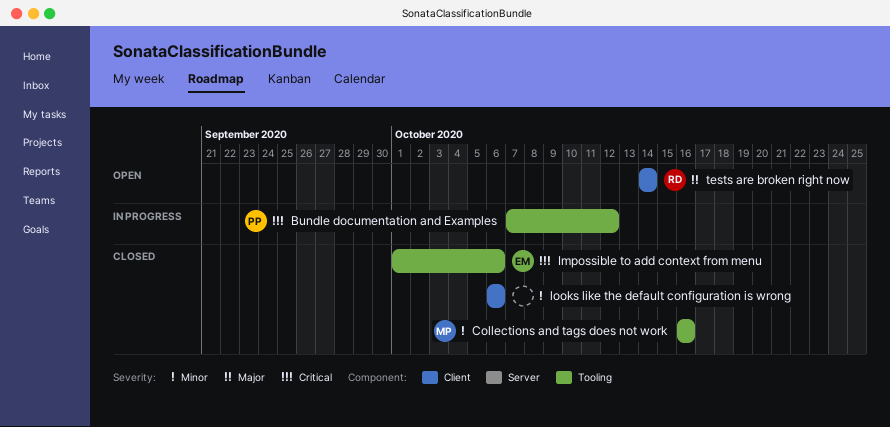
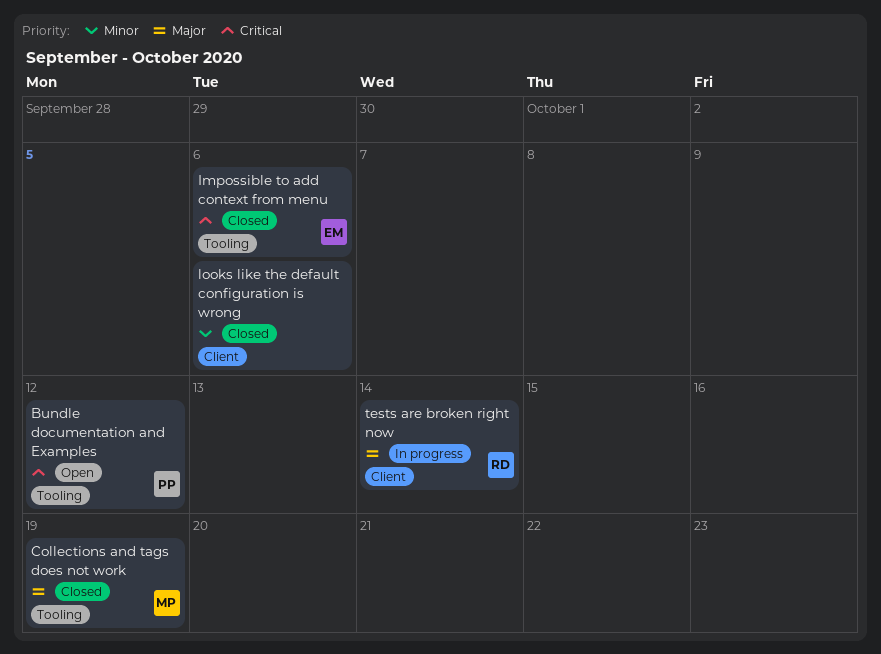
Bundle documentation and Examples, status: In progress -> Open
Collections and tags does not work, priority: Minor -> Major
Collections and tags does not work, due: Oct 16 -> Oct 19
tests are broken right now, status: Open -> In progress

